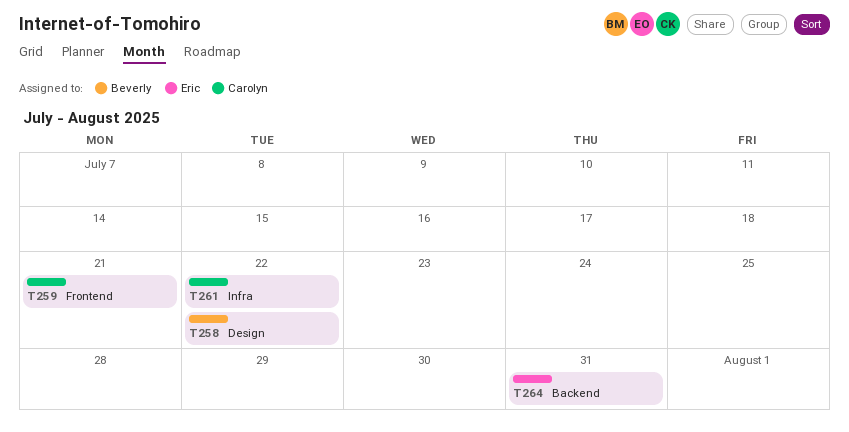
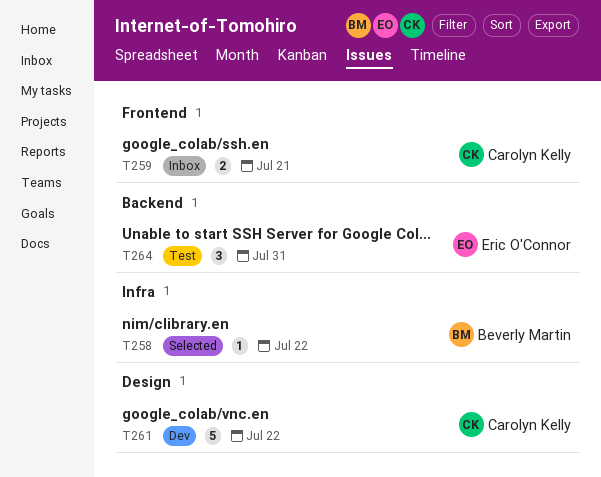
T258, label: Design -> Infra
T261, label: Infra -> Design

